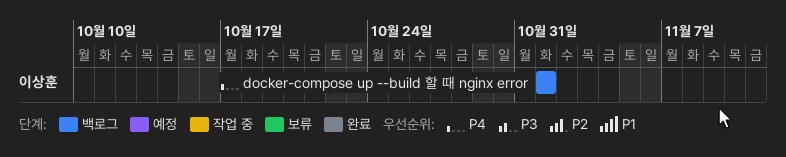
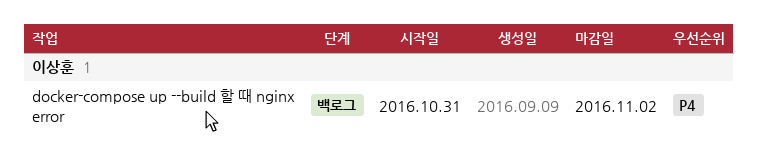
docker-compose up --build 할 때 nginx error, start: Nov 1 -> Oct 31
docker-compose up --build 할 때 nginx error, due: Nov 1 -> Nov 2

